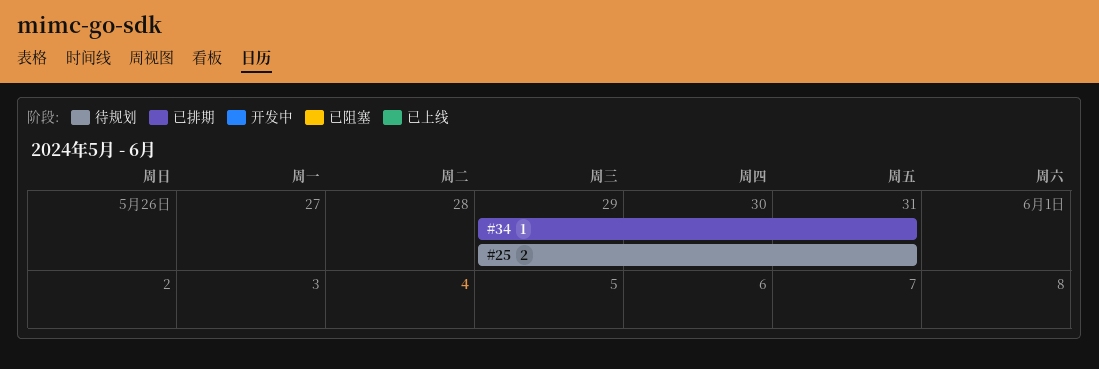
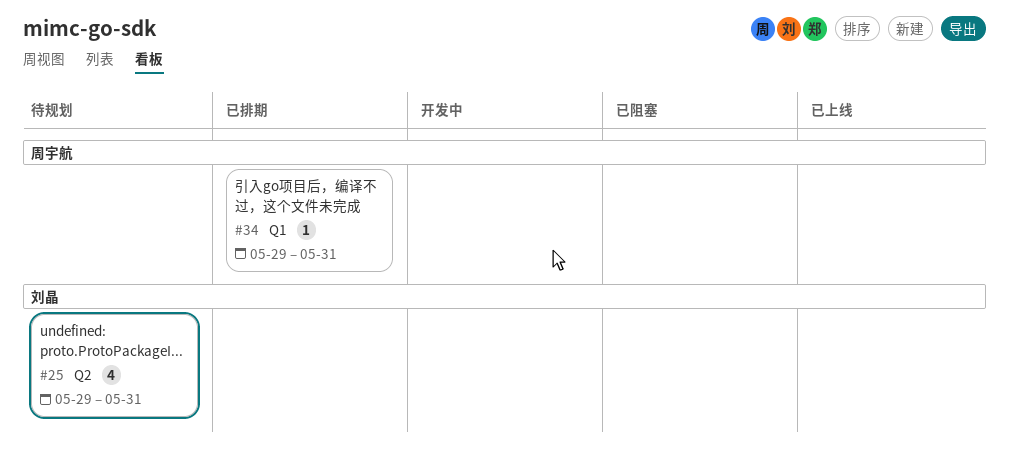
#25, estimate: 2 -> 4

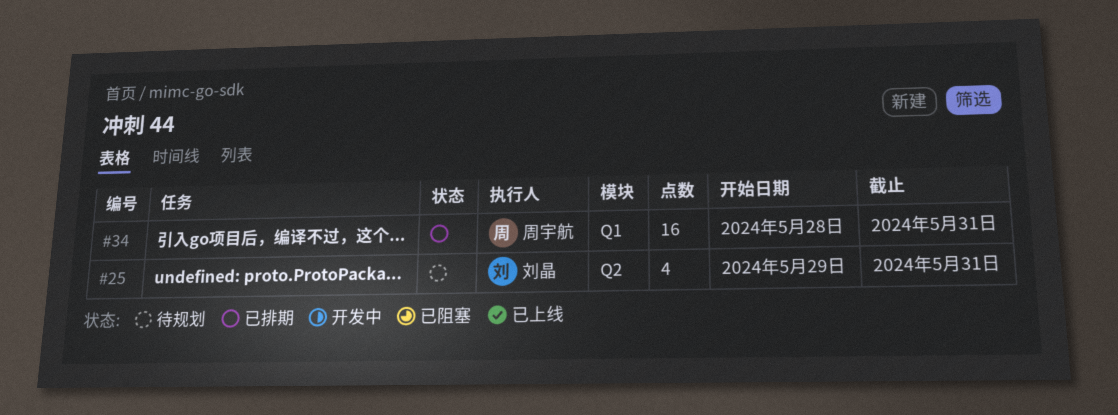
#34, estimate: 1 -> 16
#34, start: May 29 -> May 28

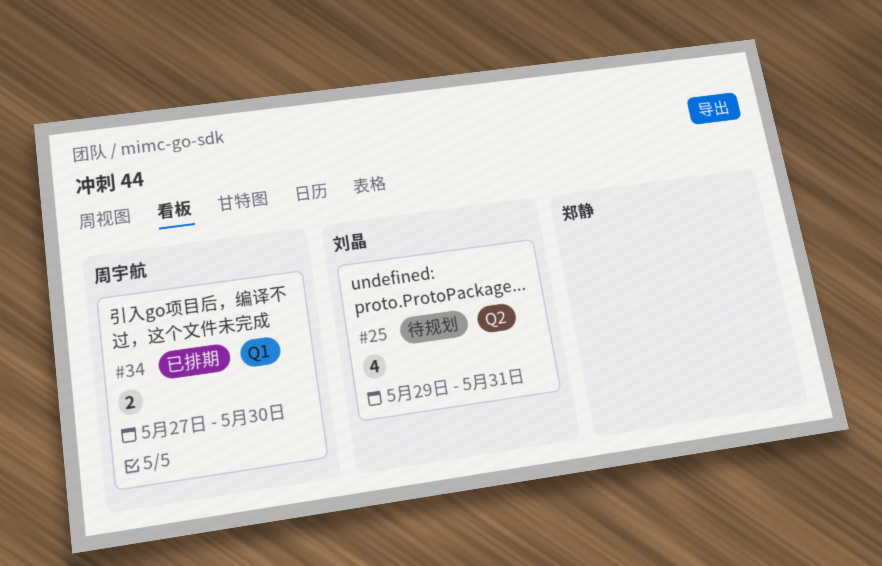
#34, estimate: 16 -> 2
#34, start: May 28 -> May 27
#34, due: May 31 -> May 30

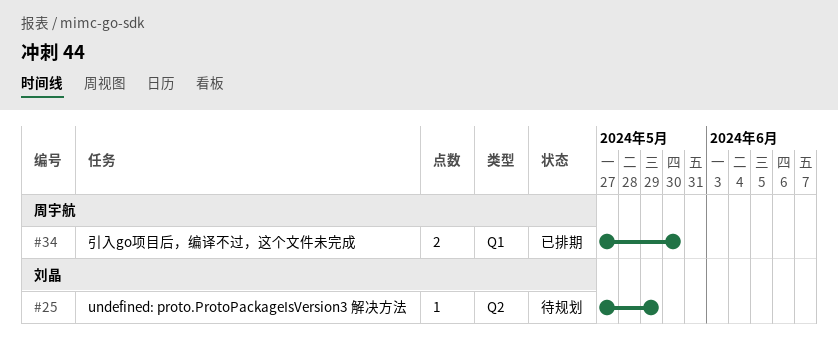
#25, estimate: 4 -> 1
#25, start: May 29 -> May 27
#25, due: May 31 -> May 29

